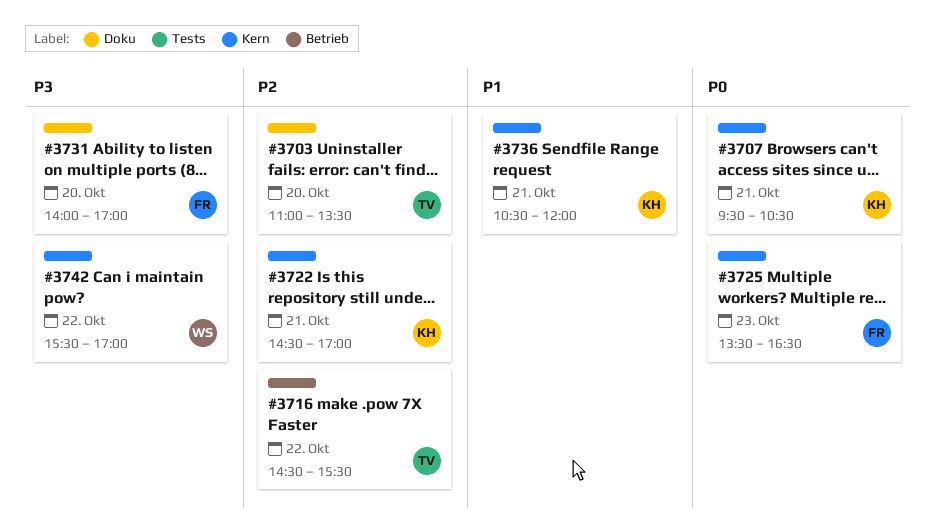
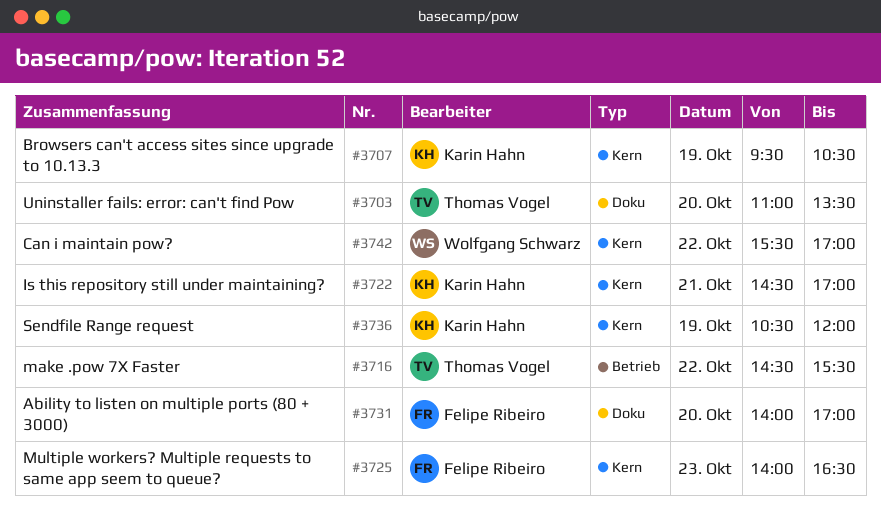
#3707, day: Oct 21 -> Oct 19
#3725, begins: 13:30 -> 14:00
#3736, day: Oct 21 -> Oct 19

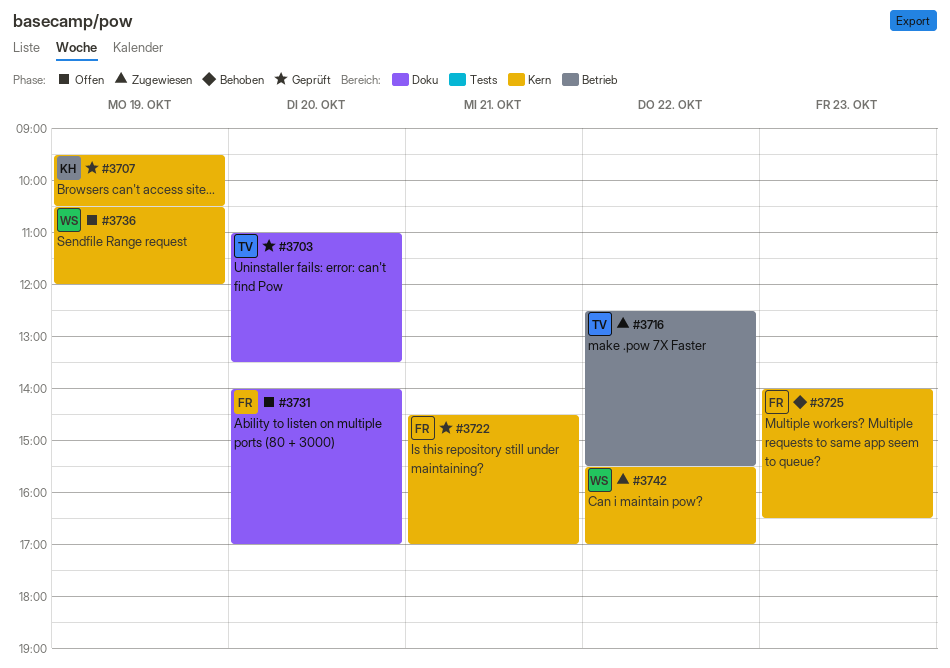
#3716, begins: 14:30 -> 12:30
#3722, owner: Karin Hahn -> Felipe Ribeiro
#3736, owner: Karin Hahn -> Wolfgang Schwarz

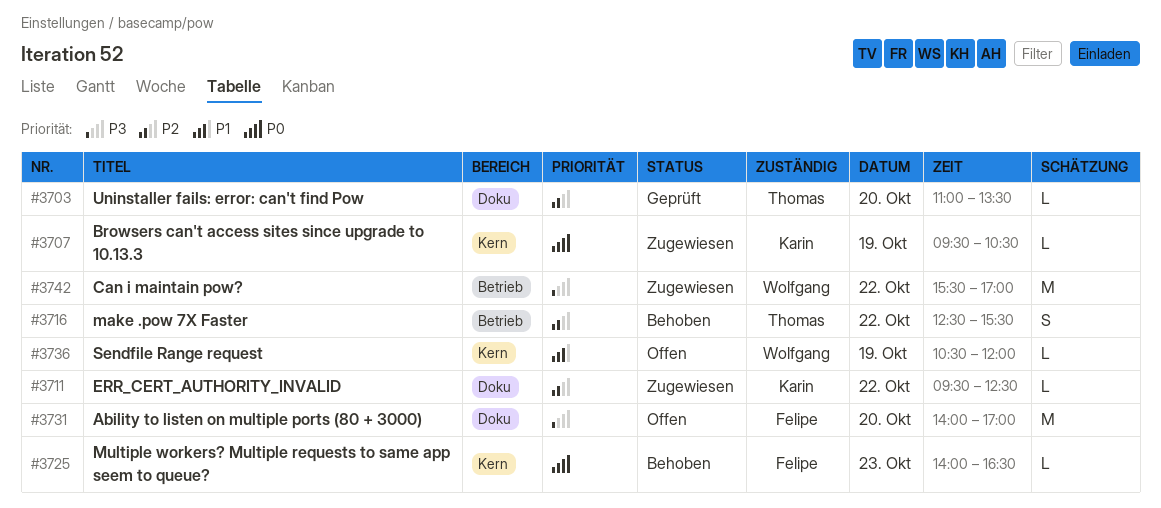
#3707, status: Geprüft -> Zugewiesen
#3711: none -> present
#3716, status: Zugewiesen -> Behoben
#3722: present -> none
#3742, label: Kern -> Betrieb

